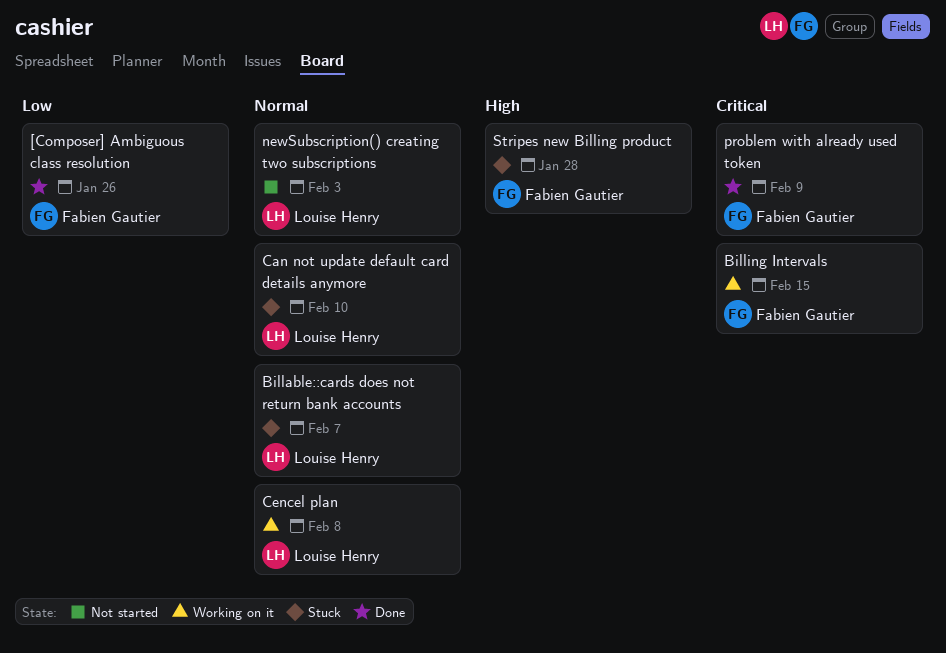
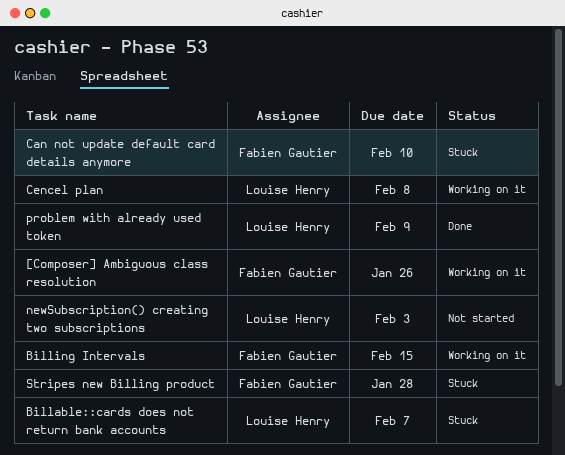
[Composer] Ambiguous class resolution, status: Done -> Working on it
Can not update default card details anymore, owner: Louise Henry -> Fabien Gautier
problem with already used token, owner: Fabien Gautier -> Louise Henry

